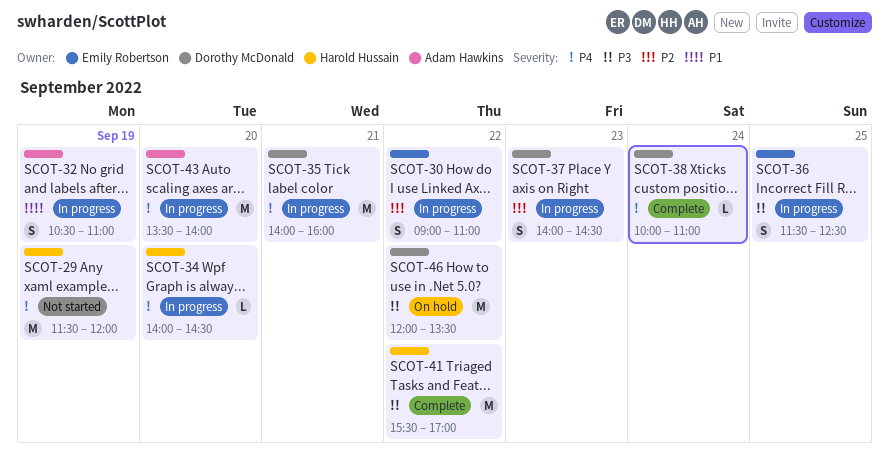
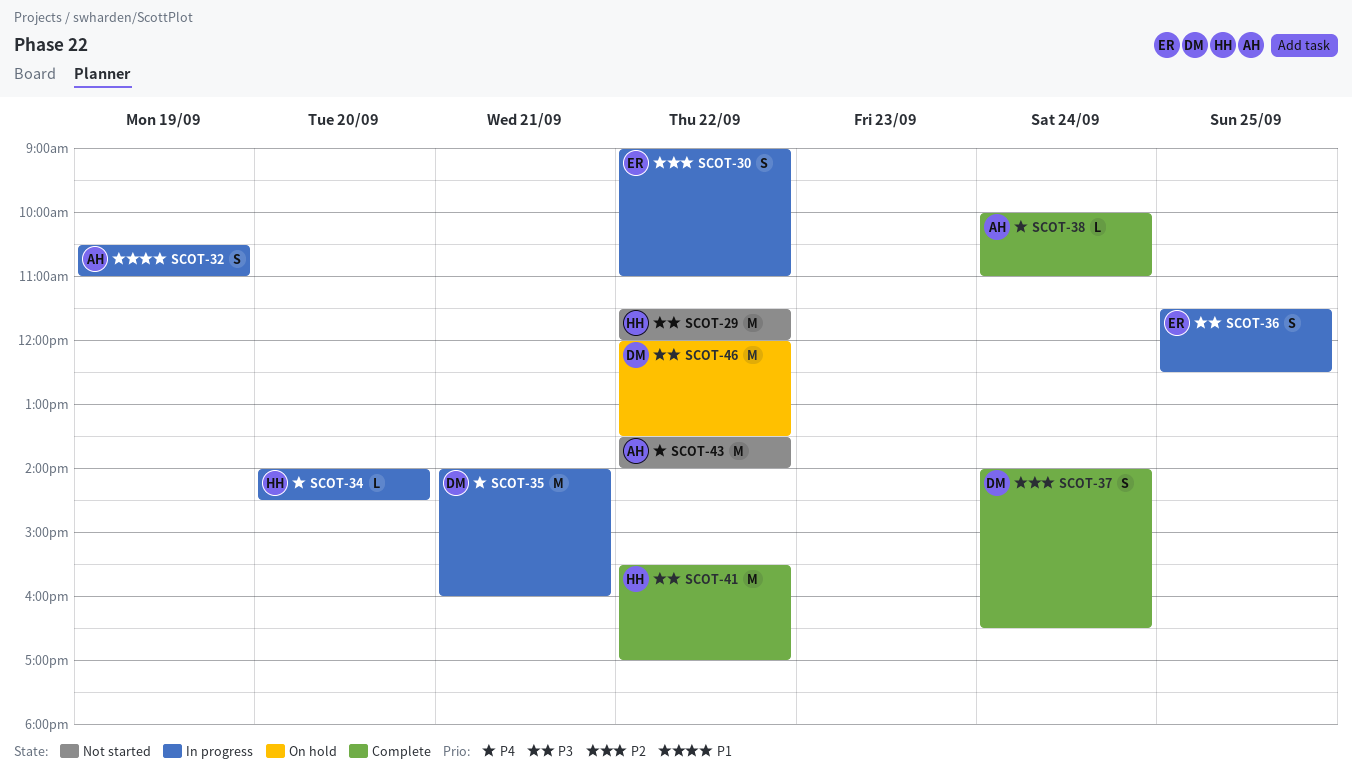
SCOT-29, priority: P4 -> P3
SCOT-29, day: Sep 19 -> Sep 22
SCOT-37, status: In progress -> Complete
SCOT-37, day: Sep 23 -> Sep 24
SCOT-37, ends: 14:30 -> 16:30
SCOT-38, owner: Dorothy McDonald -> Adam Hawkins
SCOT-43, status: In progress -> Not started
SCOT-43, day: Sep 20 -> Sep 22

